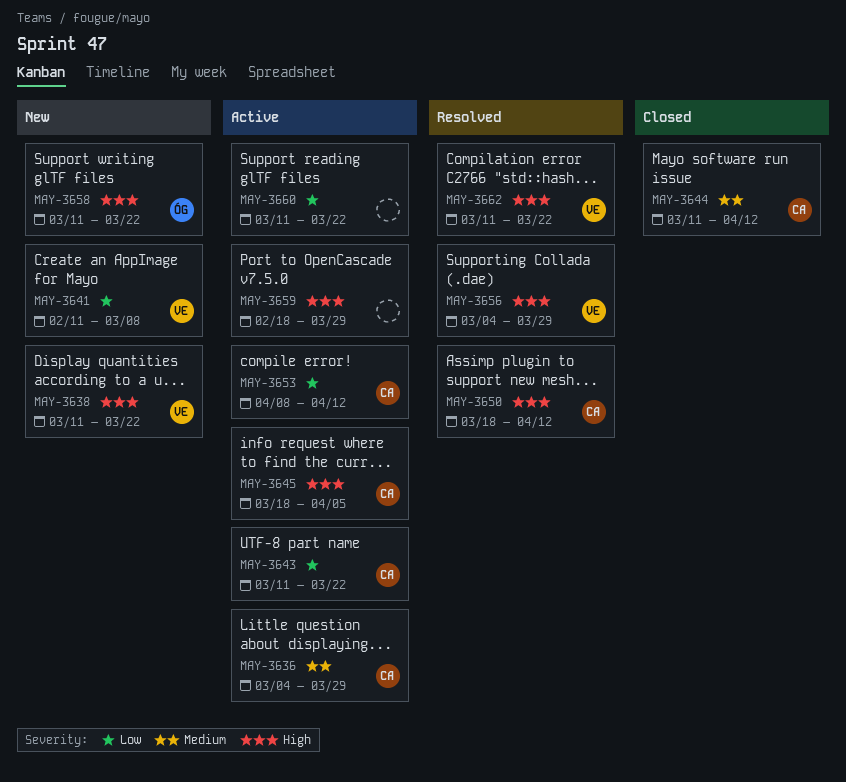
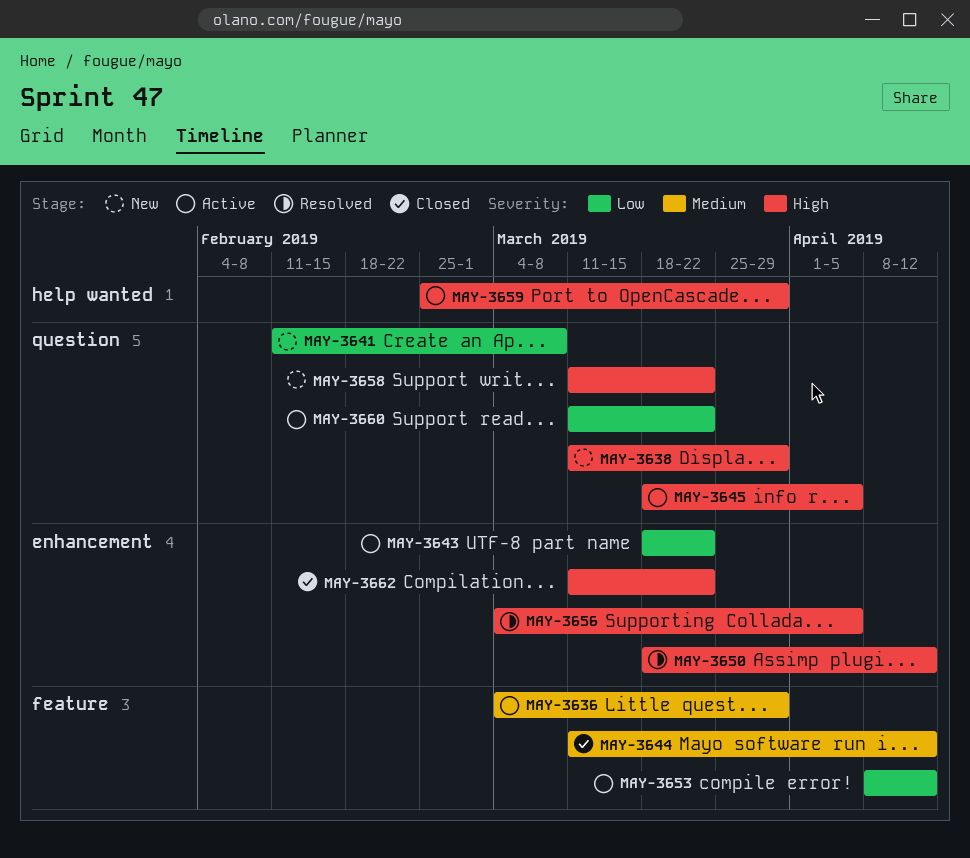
MAY-3638, due: Mar 22 -> Mar 29
MAY-3643, start: Mar 11 -> Mar 18
MAY-3656, due: Mar 29 -> Apr 5
MAY-3659, start: Feb 18 -> Feb 25
MAY-3662, status: Resolved -> Closed

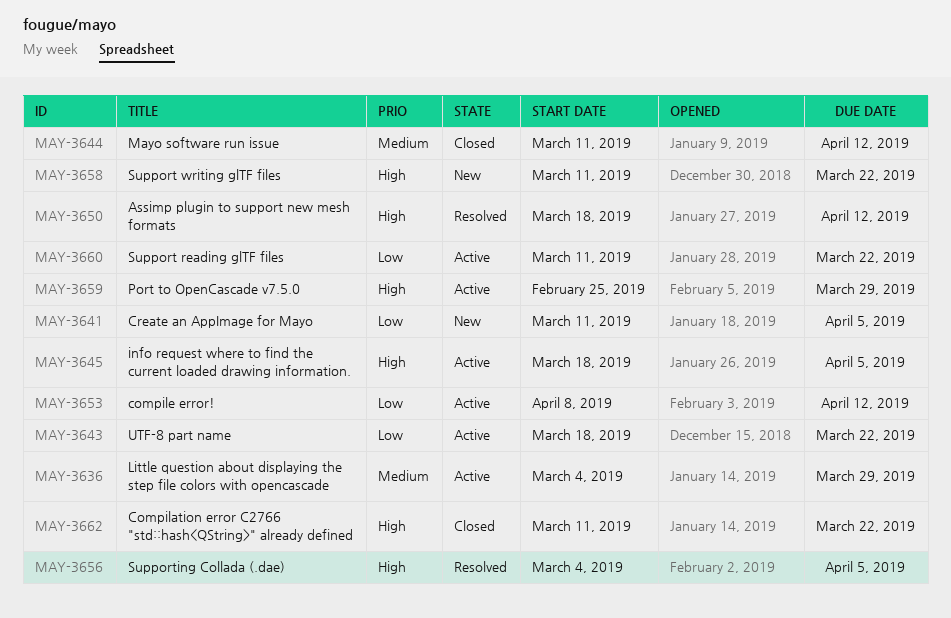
MAY-3638: present -> none
MAY-3641, start: Feb 11 -> Mar 11
MAY-3641, due: Mar 8 -> Apr 5

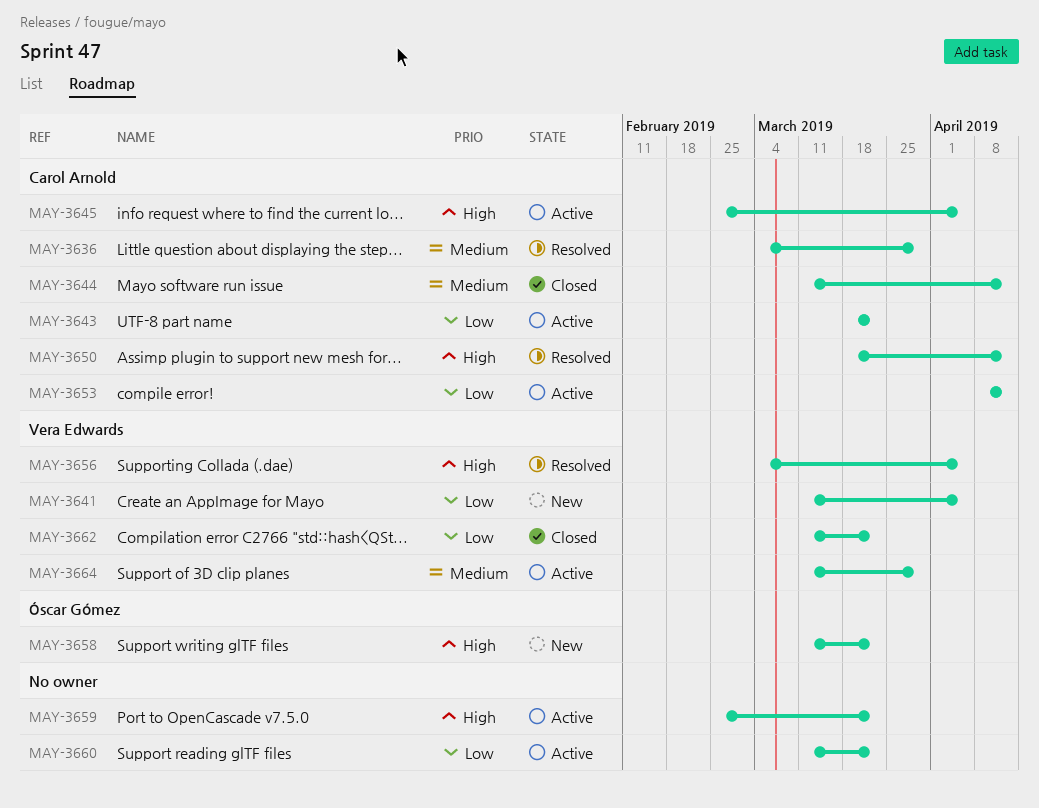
MAY-3636, status: Active -> Resolved
MAY-3645, start: Mar 18 -> Feb 25
MAY-3659, due: Mar 29 -> Mar 22
MAY-3662, priority: High -> Low
MAY-3664: none -> present

